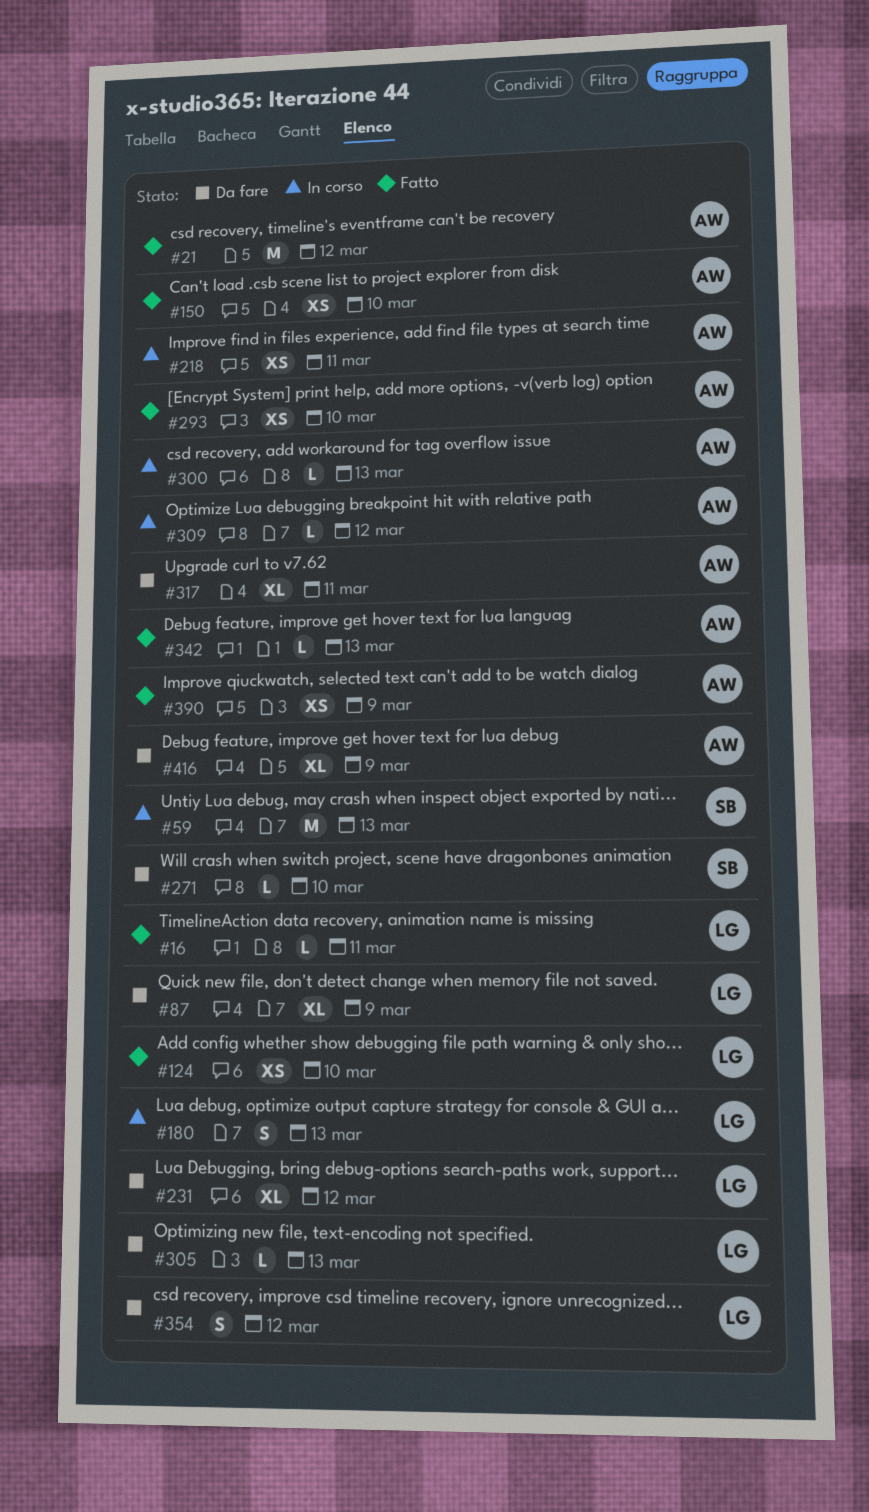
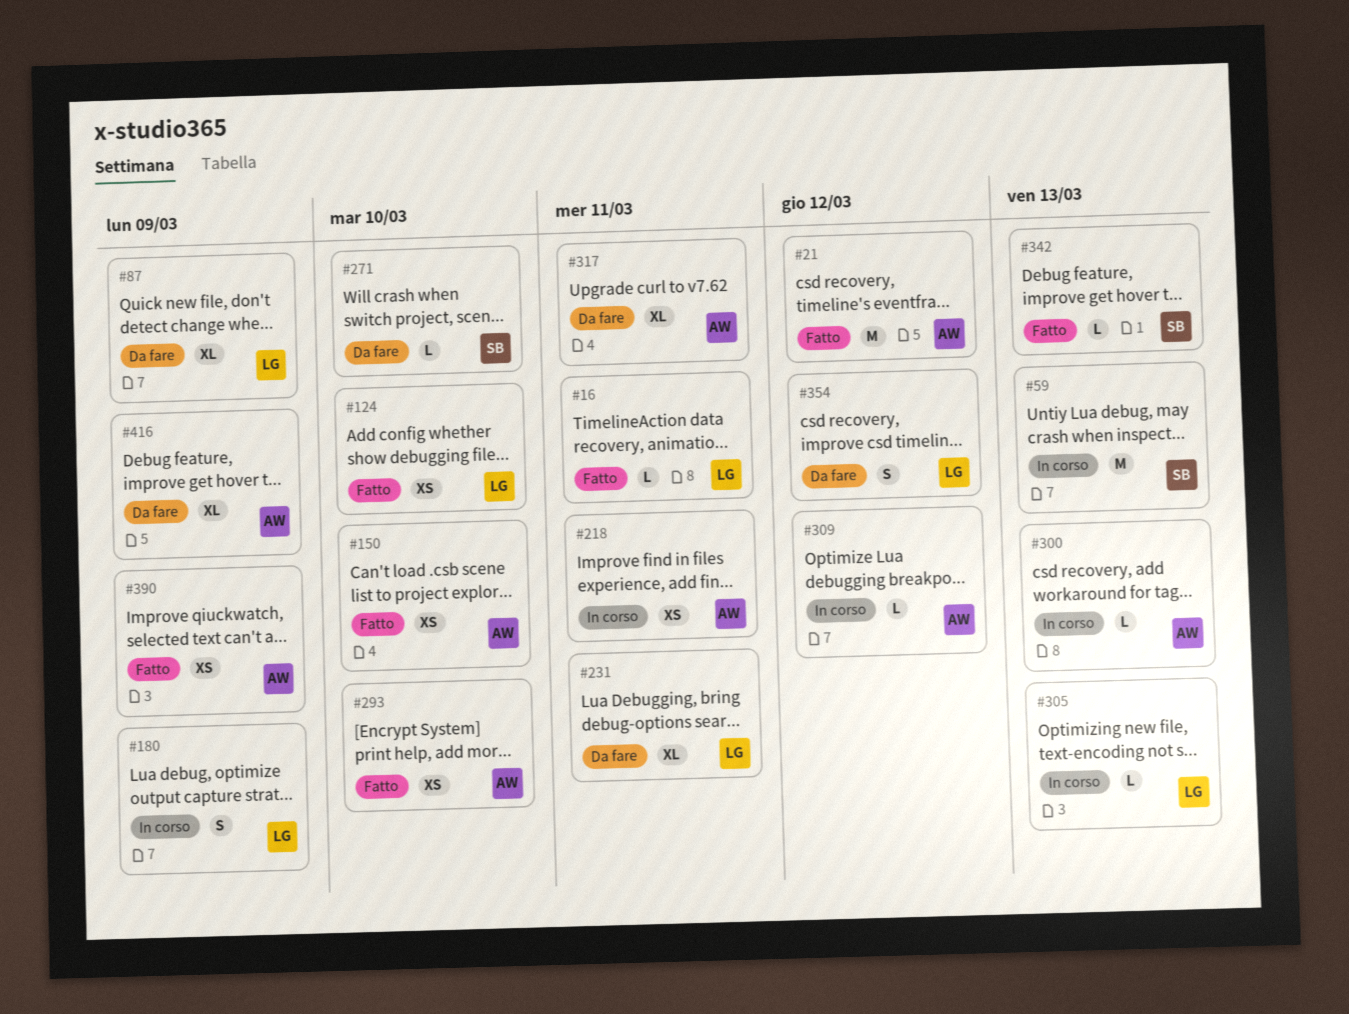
#180, due: Mar 13 -> Mar 9
#231, due: Mar 12 -> Mar 11
#305, status: Da fare -> In corso
#342, owner: AW -> SB

